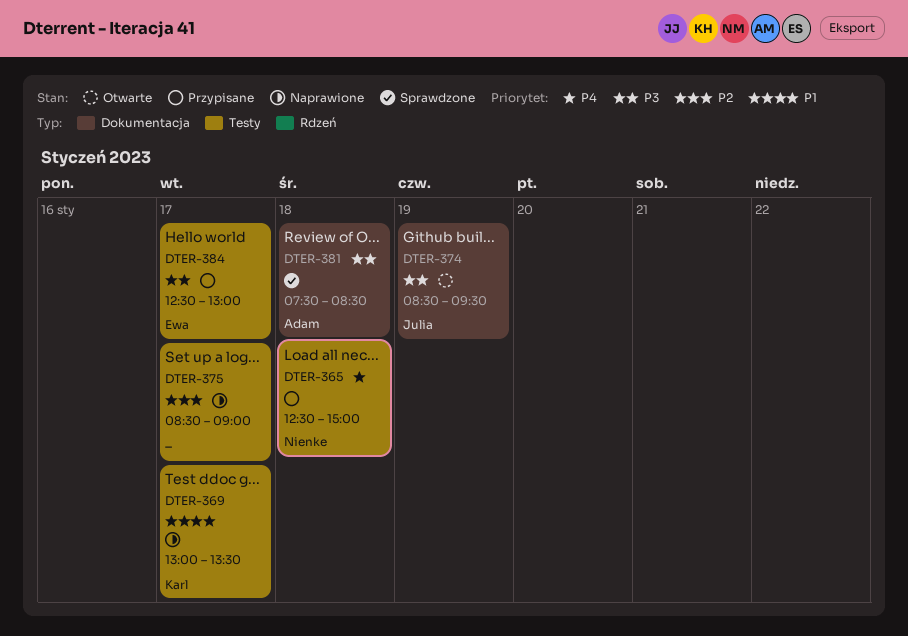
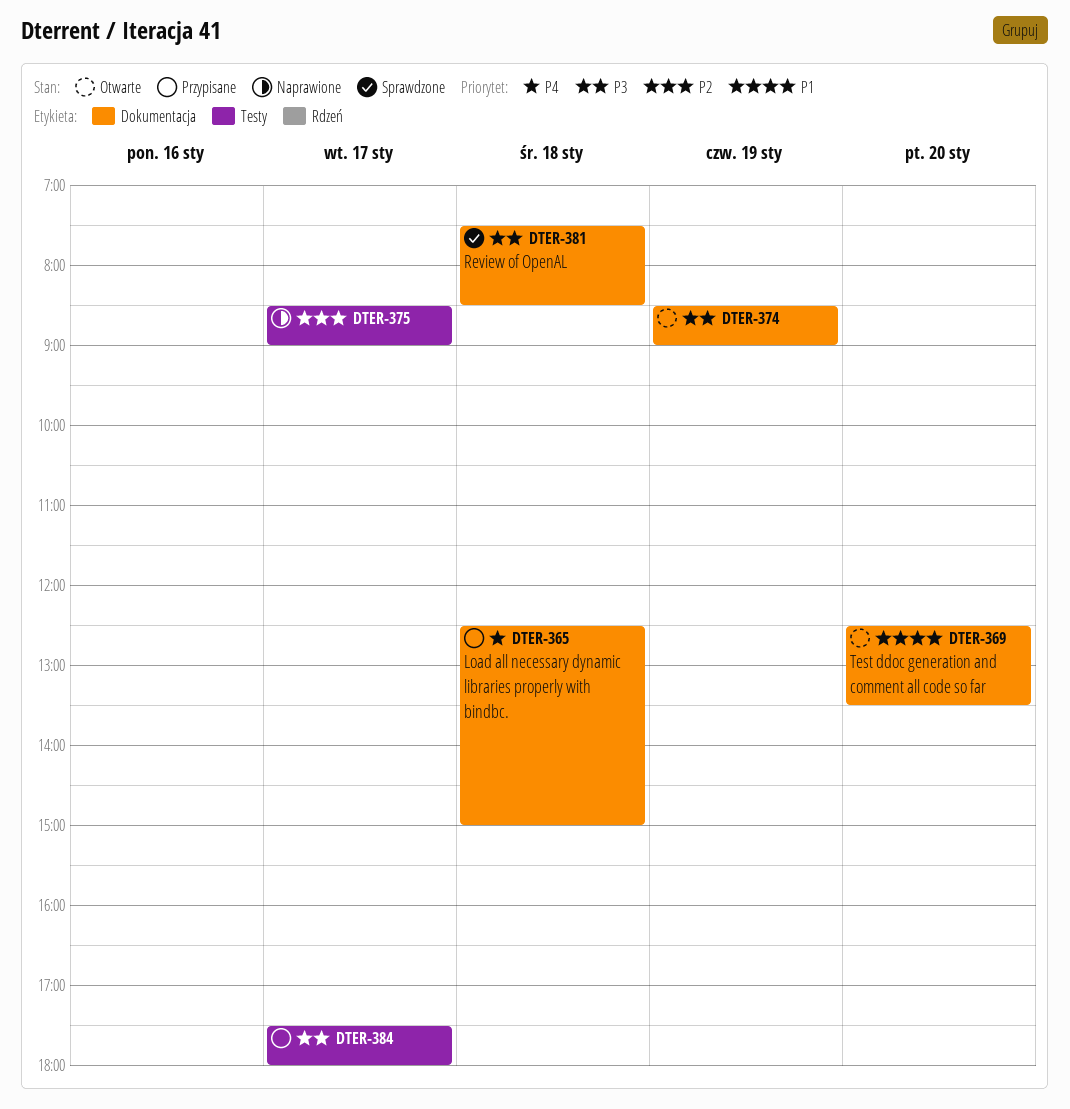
DTER-365, label: Testy -> Dokumentacja
DTER-369, status: Naprawione -> Otwarte
DTER-369, label: Testy -> Dokumentacja
DTER-369, day: Jan 17 -> Jan 20
DTER-369, begins: 13:00 -> 12:30
DTER-374, ends: 09:30 -> 09:00
DTER-384, begins: 12:30 -> 17:30
DTER-384, ends: 13:00 -> 18:00

